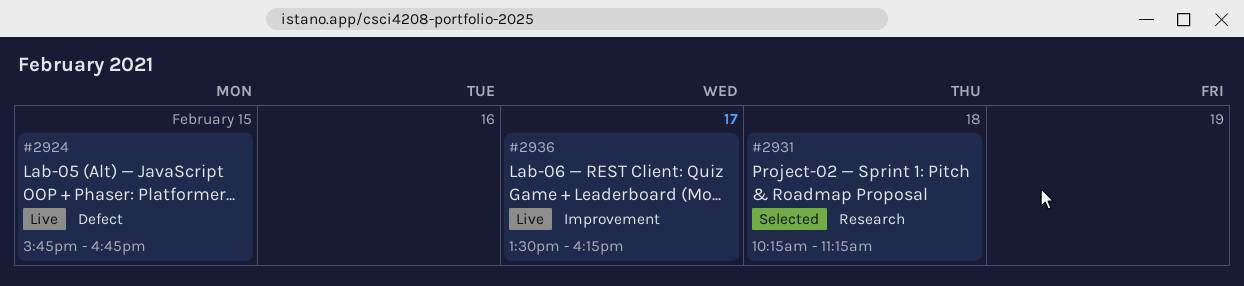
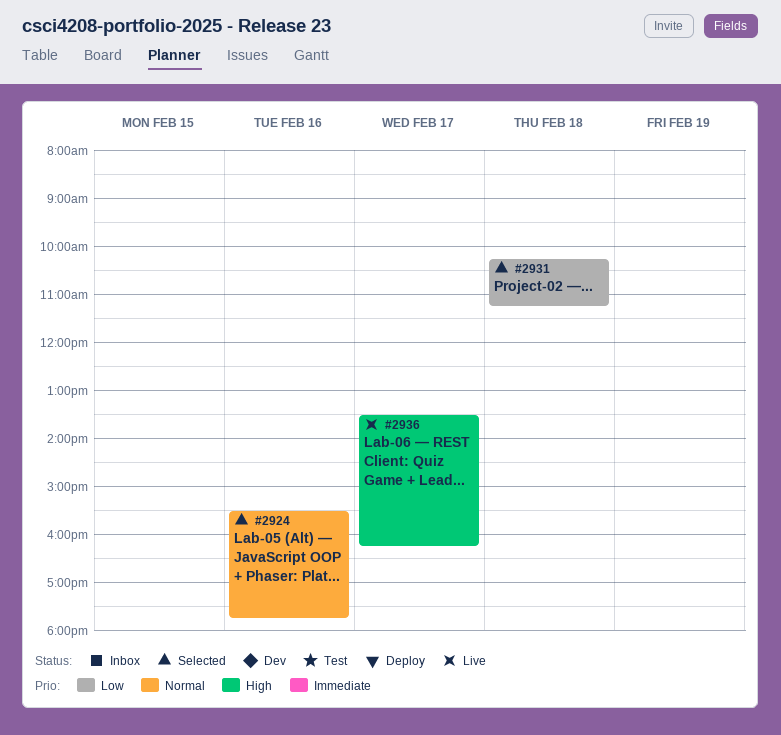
#2924, status: Live -> Selected
#2924, day: Feb 15 -> Feb 16
#2924, begins: 15:45 -> 15:30
#2924, ends: 16:45 -> 17:45

